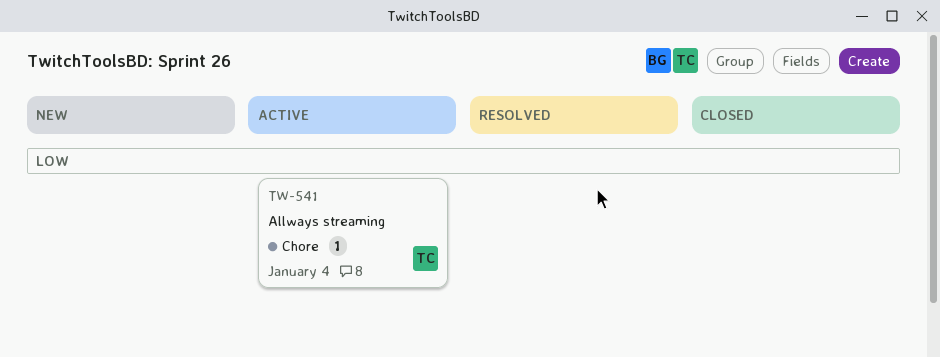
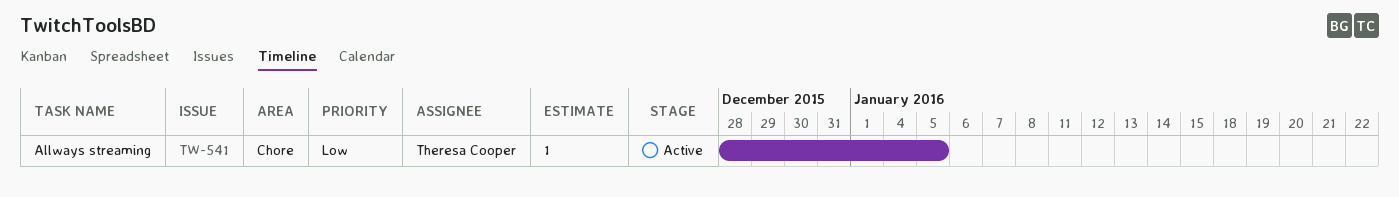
TW-541, due: Jan 4 -> Jan 5

